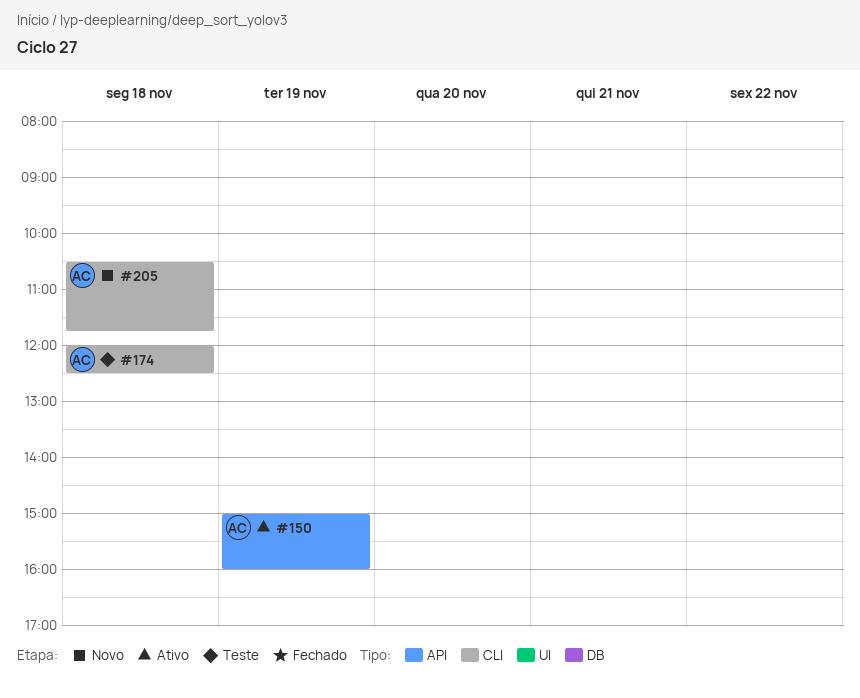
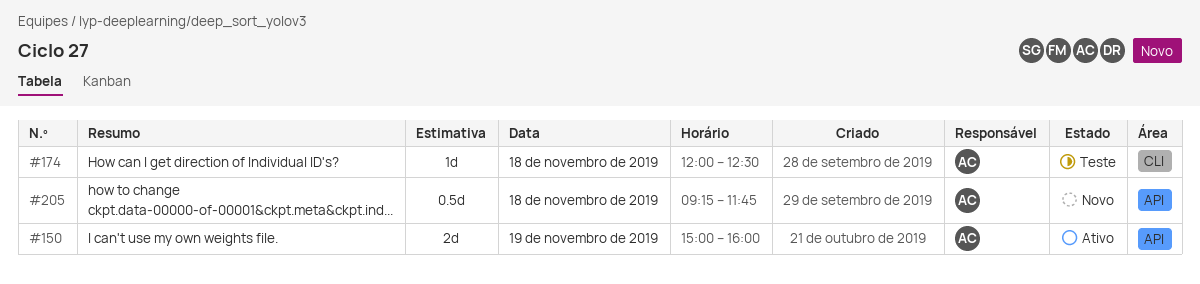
#205, label: CLI -> API
#205, begins: 10:30 -> 09:15

